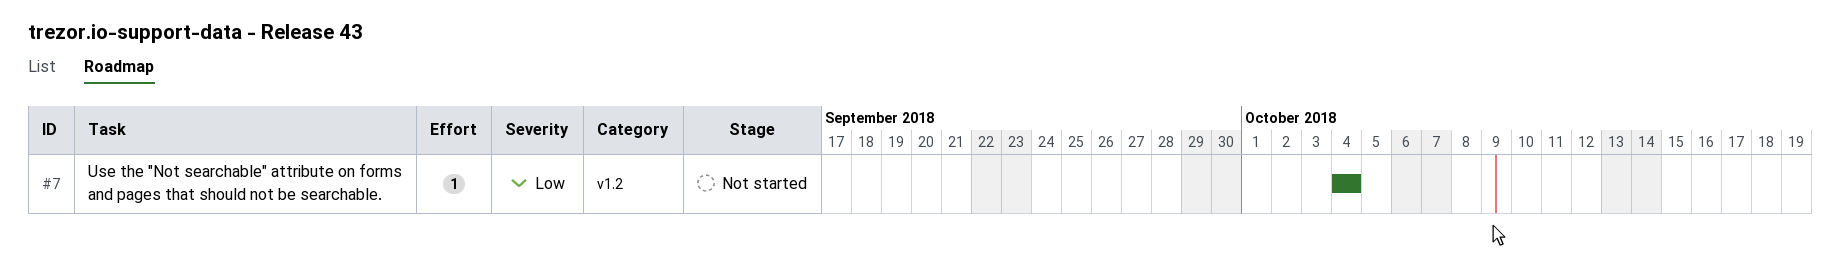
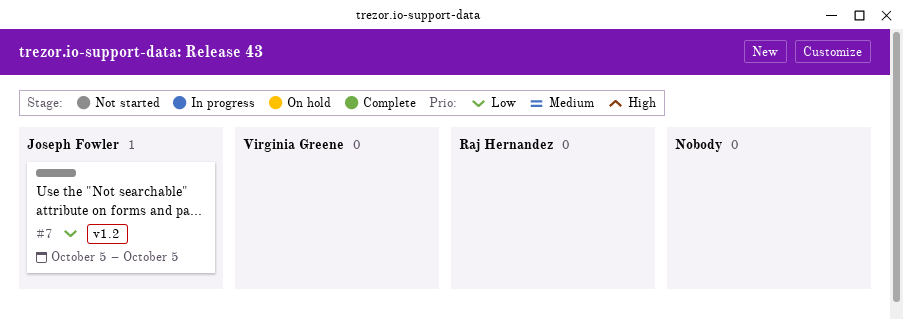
#7, start: Oct 4 -> Oct 5
#7, due: Oct 4 -> Oct 5

